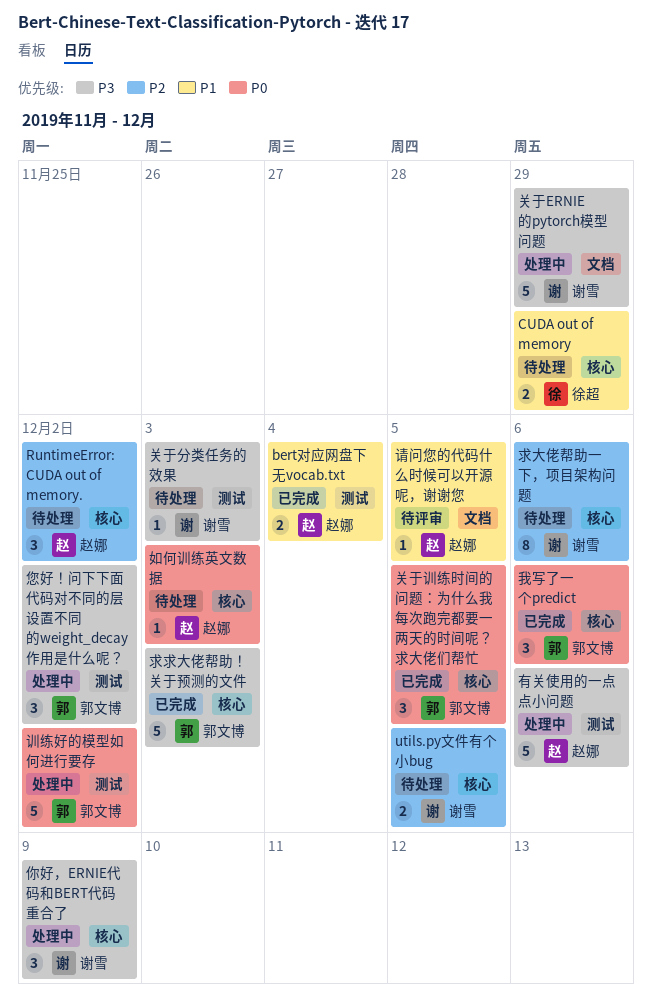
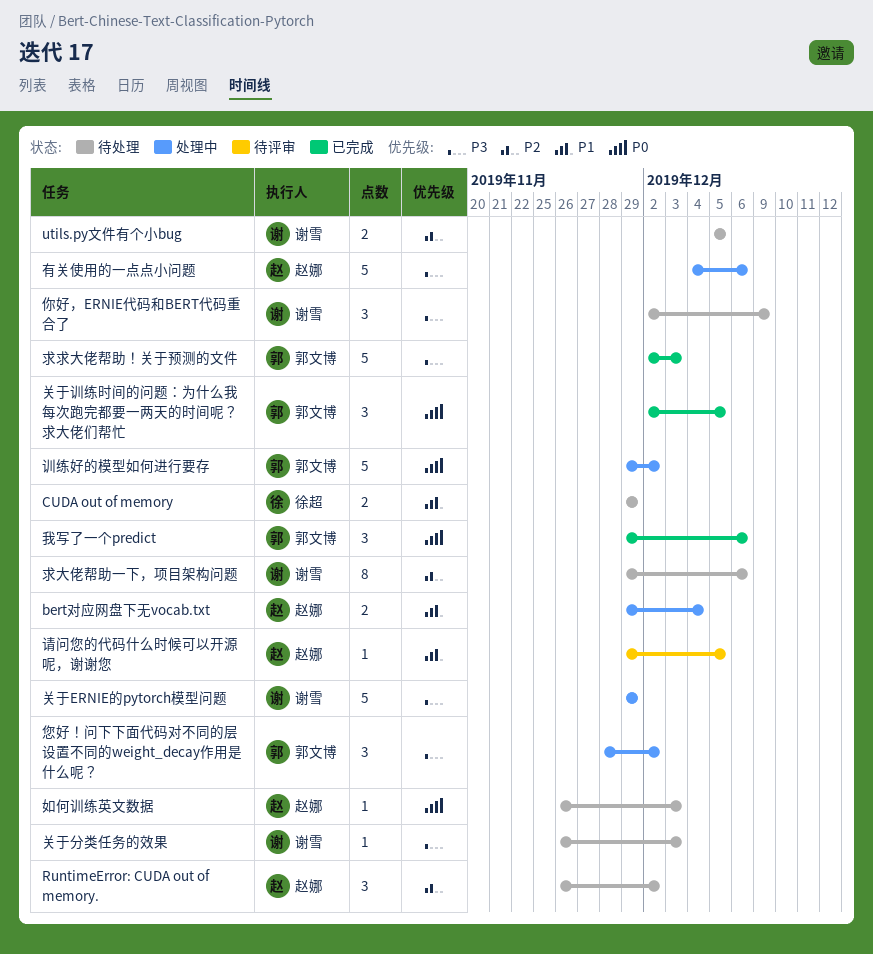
bert对应网盘下无vocab.txt, status: 已完成 -> 处理中
你好，ERNIE代码和BERT代码重合了, status: 处理中 -> 待处理

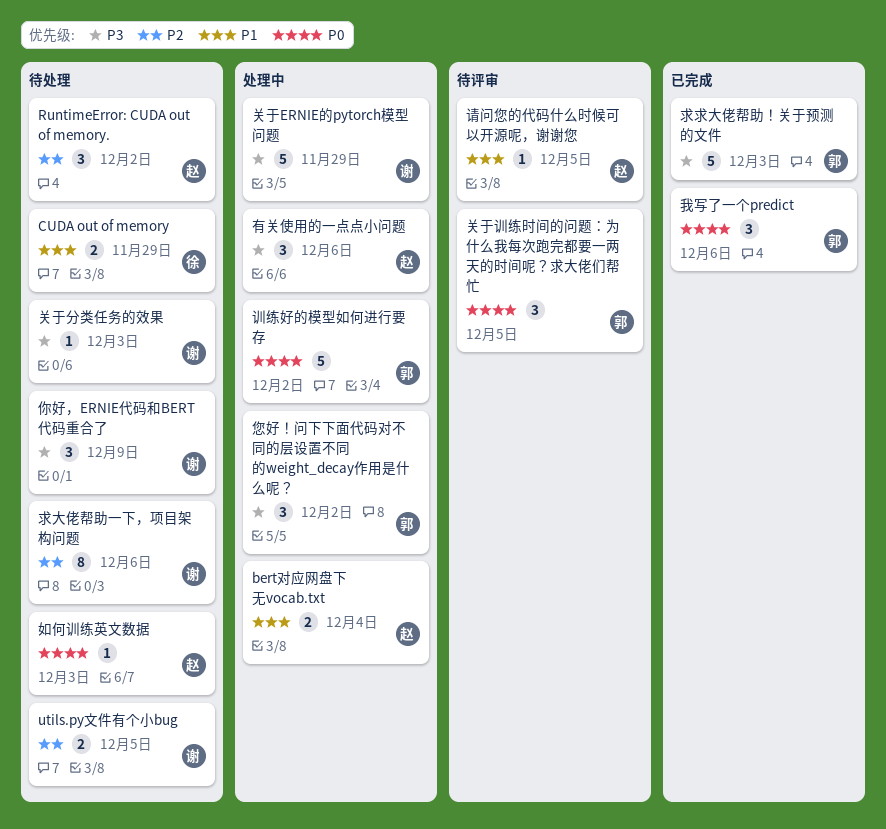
关于训练时间的问题：为什么我每次跑完都要一两天的时间呢？求大佬们帮忙, status: 已完成 -> 待评审
有关使用的一点点小问题, estimate: 5 -> 3

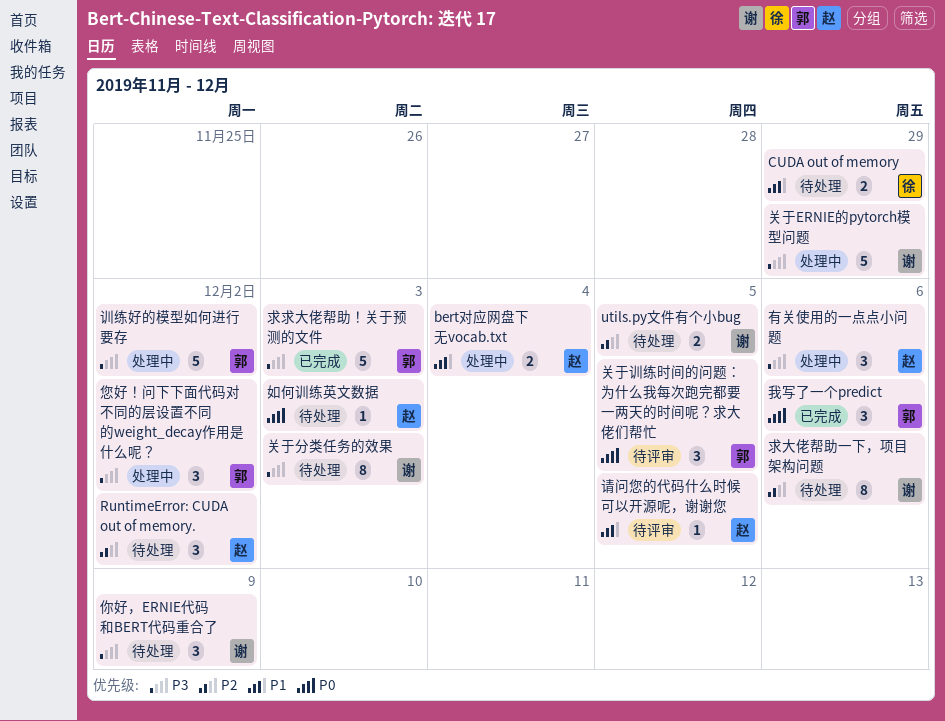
关于分类任务的效果, estimate: 1 -> 8
训练好的模型如何进行要存, priority: P0 -> P3

